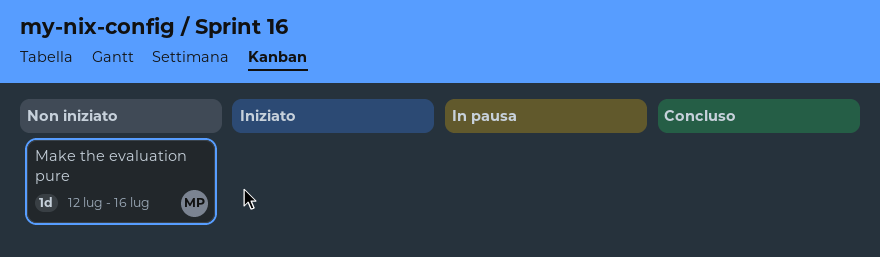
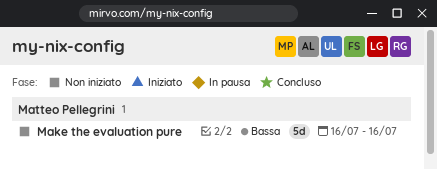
Make the evaluation pure, estimate: 1d -> 5d
Make the evaluation pure, start: Jul 12 -> Jul 16

